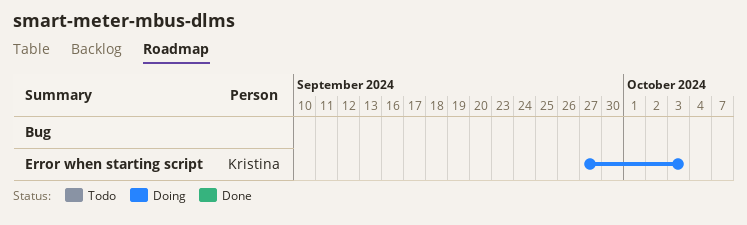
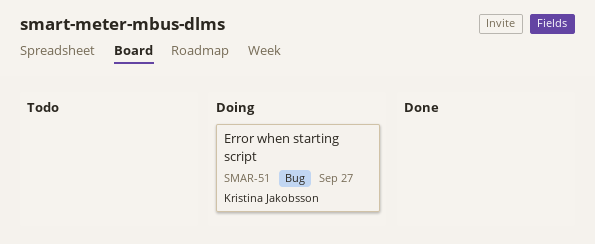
Error when starting script, due: Oct 3 -> Sep 27

